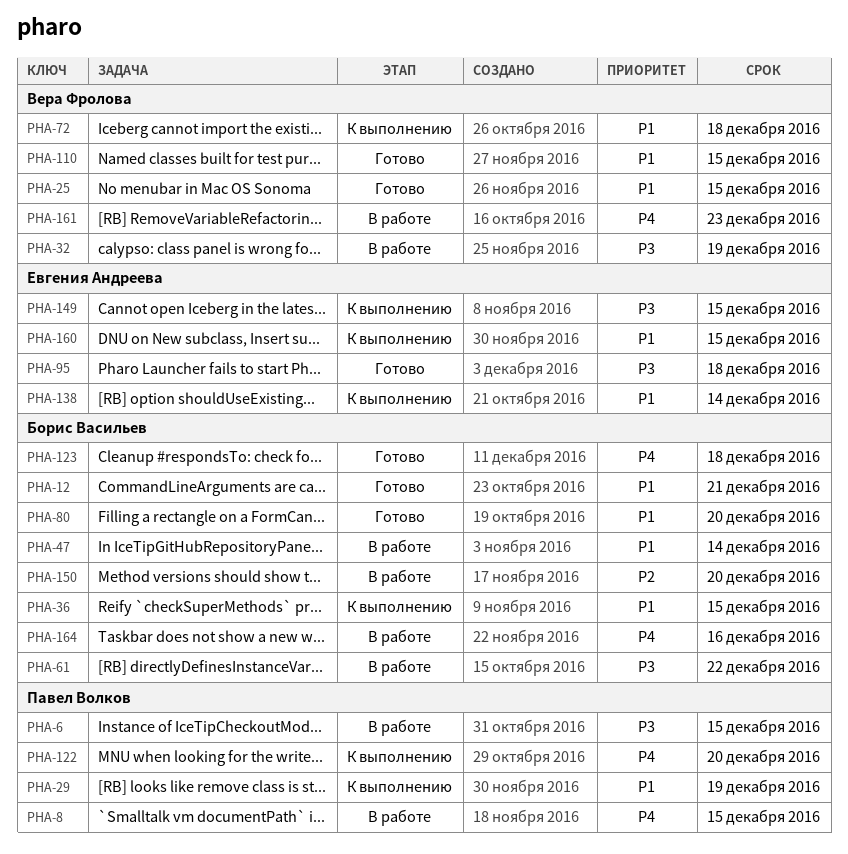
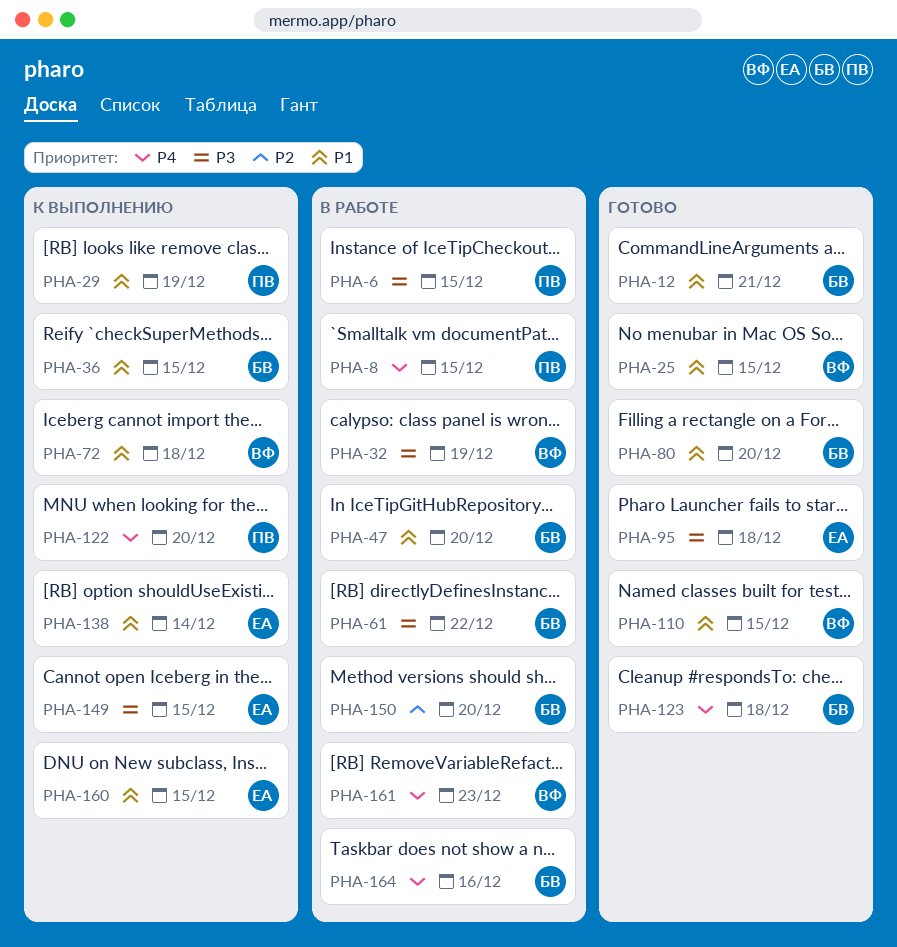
PHA-47, due: Dec 14 -> Dec 20

